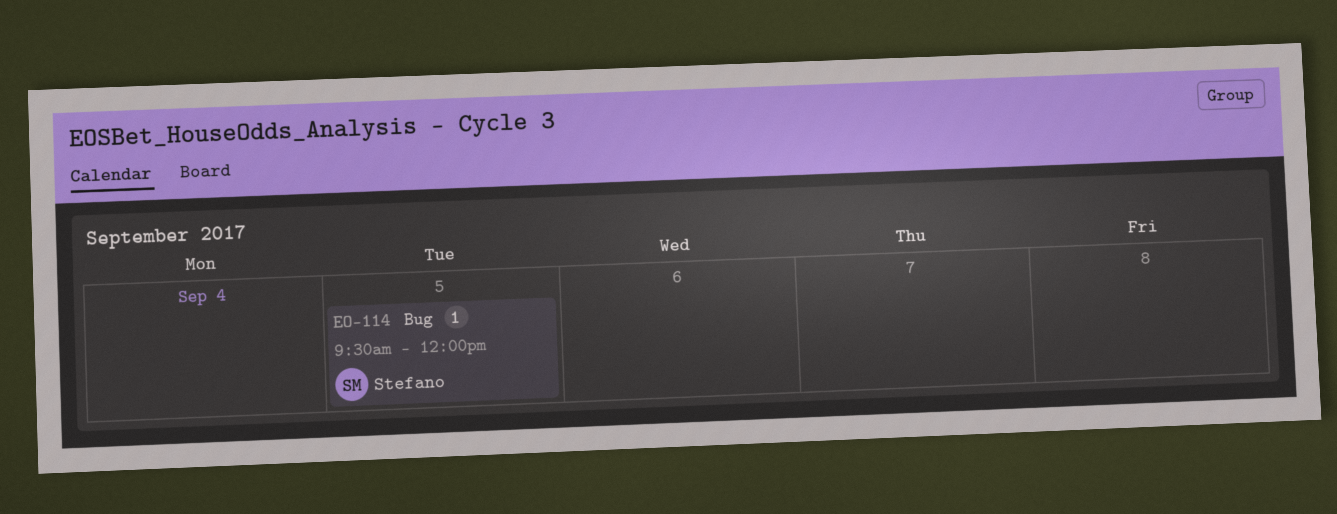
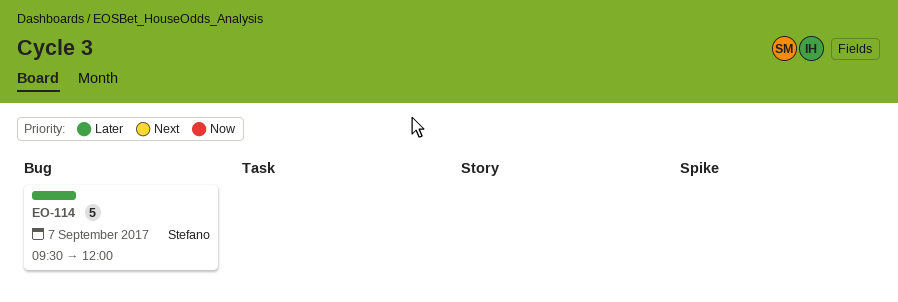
EO-114, estimate: 1 -> 5
EO-114, day: Sep 5 -> Sep 7

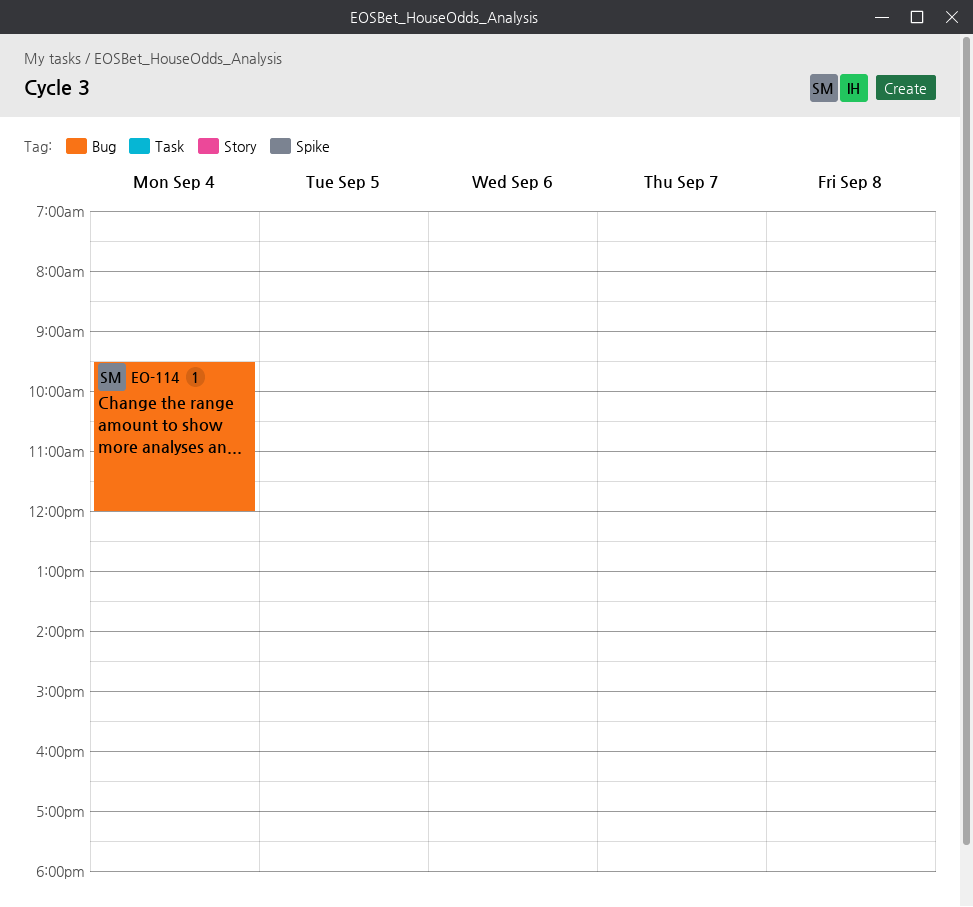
EO-114, estimate: 5 -> 1
EO-114, day: Sep 7 -> Sep 4

